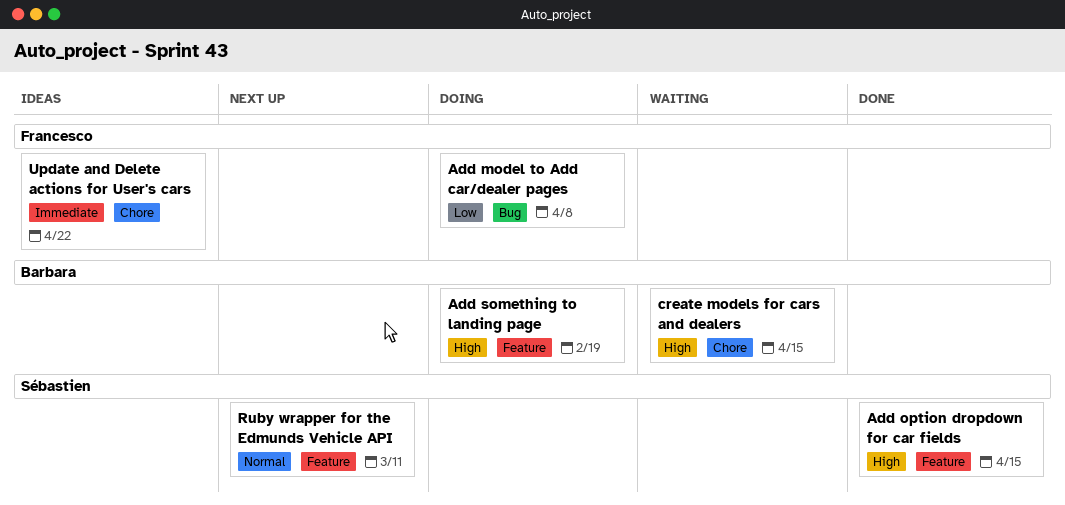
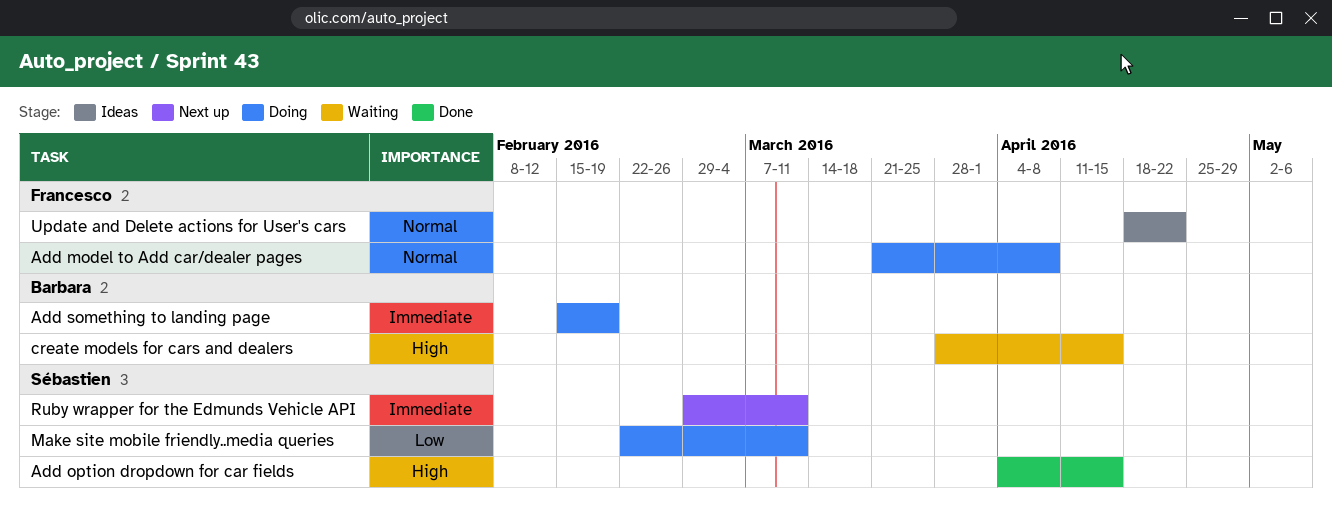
Add model to Add car/dealer pages, priority: Low -> Normal
Add something to landing page, priority: High -> Immediate
Make site mobile friendly..media queries: none -> present
Ruby wrapper for the Edmunds Vehicle API, priority: Normal -> Immediate
Update and Delete actions for User's cars, priority: Immediate -> Normal

